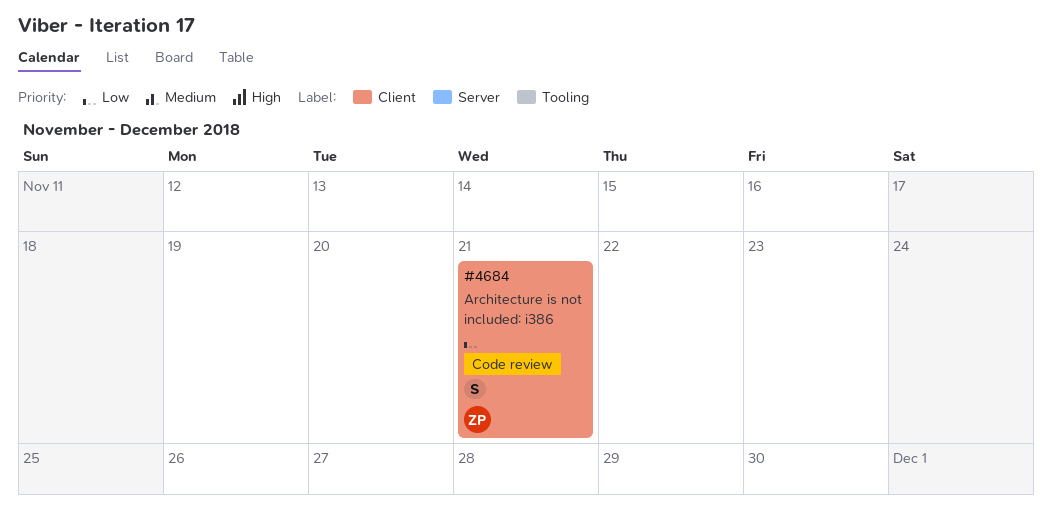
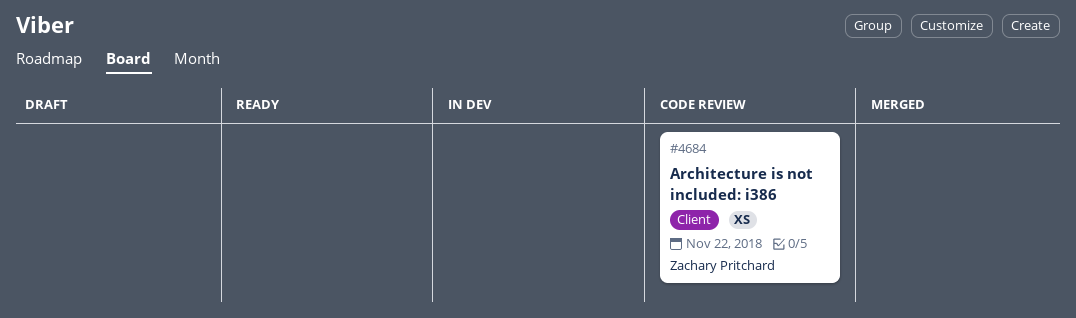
#4684, estimate: S -> XS
#4684, due: Nov 21 -> Nov 22

